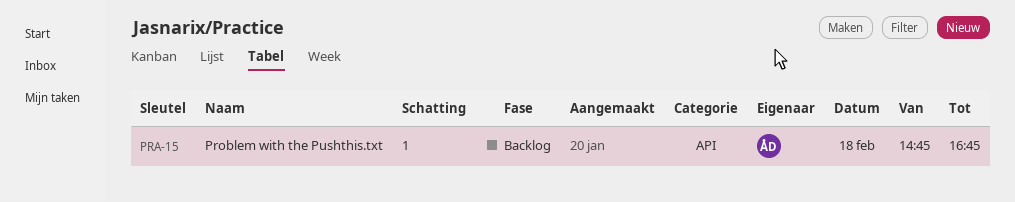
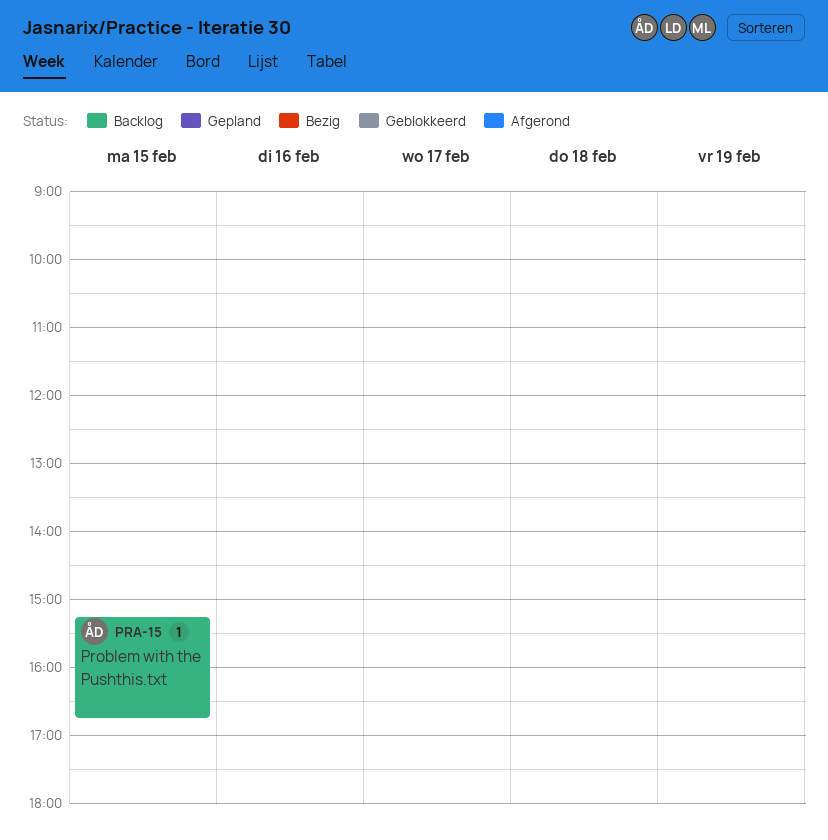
PRA-15, day: Feb 18 -> Feb 15
PRA-15, begins: 14:45 -> 15:15

